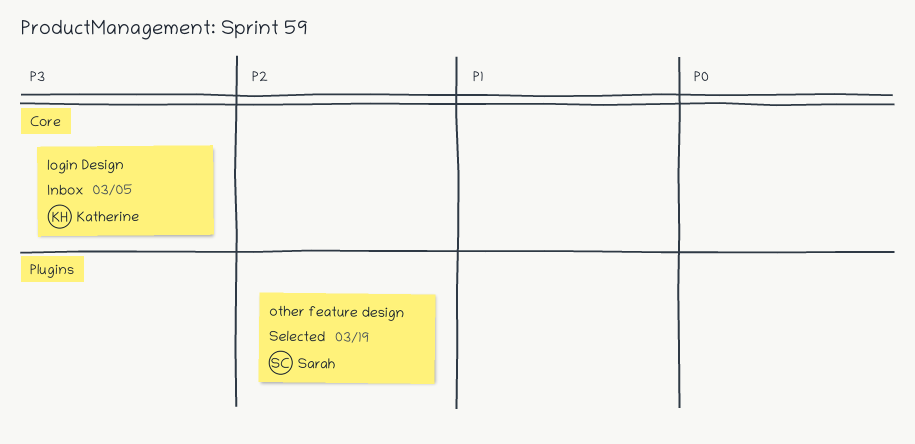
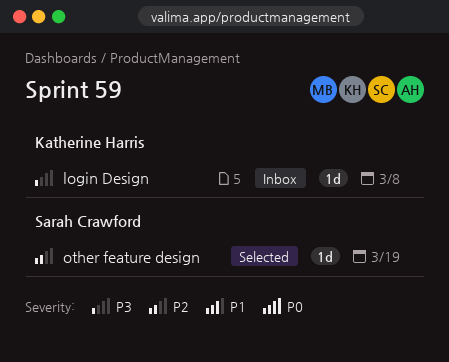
login Design, due: Mar 5 -> Mar 8

